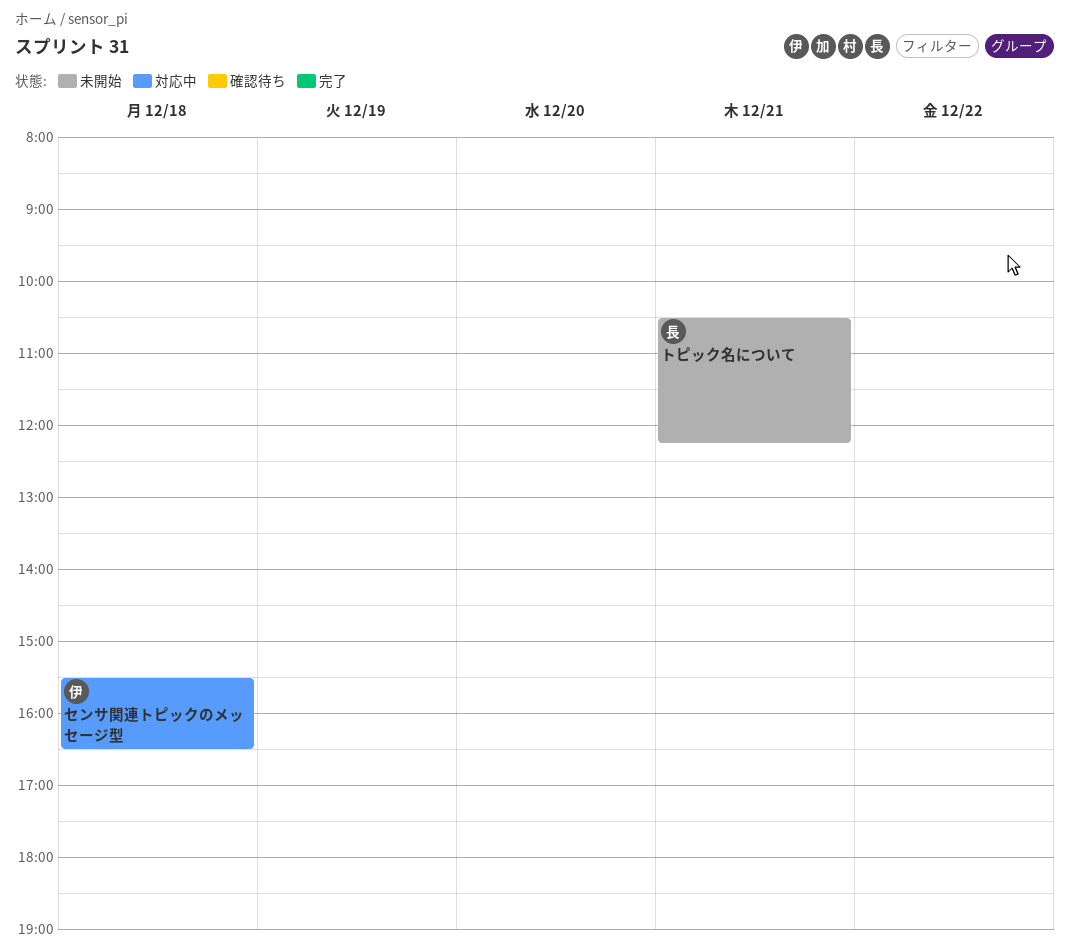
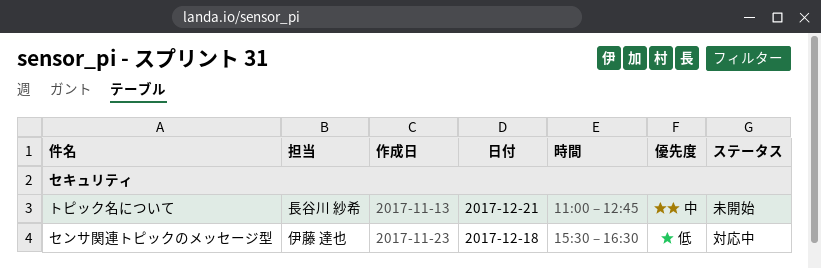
トピック名について, begins: 10:30 -> 11:00
トピック名について, ends: 12:15 -> 12:45

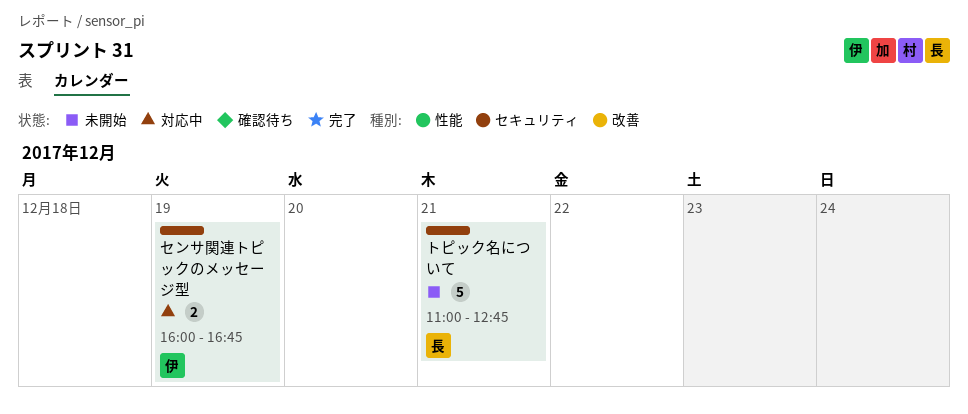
センサ関連トピックのメッセージ型, day: Dec 18 -> Dec 19
センサ関連トピックのメッセージ型, begins: 15:30 -> 16:00
センサ関連トピックのメッセージ型, ends: 16:30 -> 16:45

